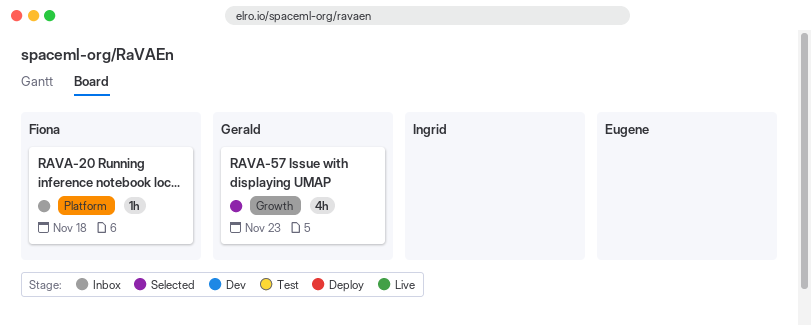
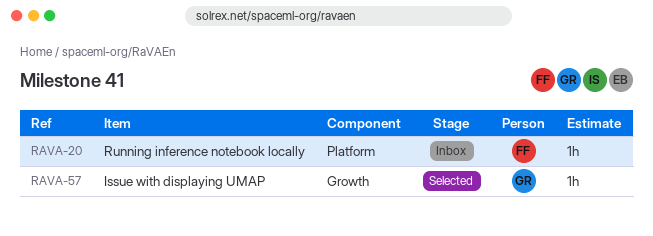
RAVA-57, estimate: 4h -> 1h

